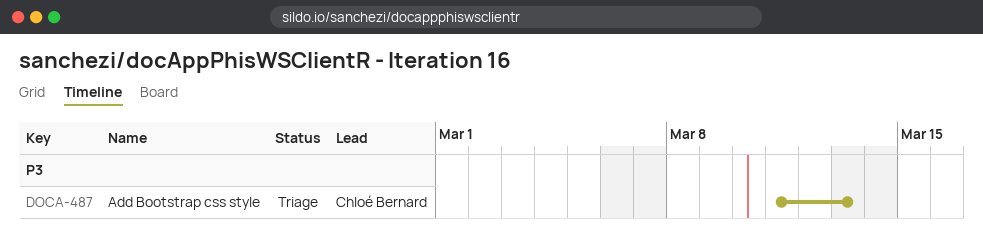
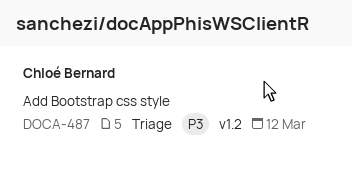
DOCA-487, due: Mar 13 -> Mar 12

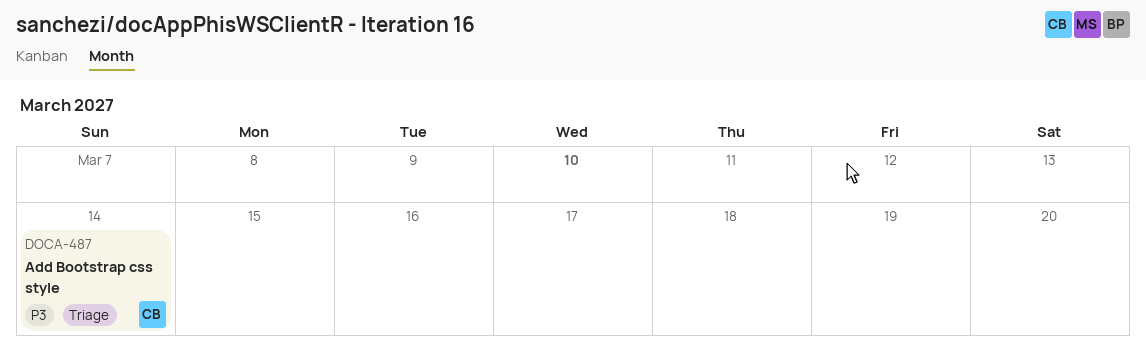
DOCA-487, due: Mar 12 -> Mar 14

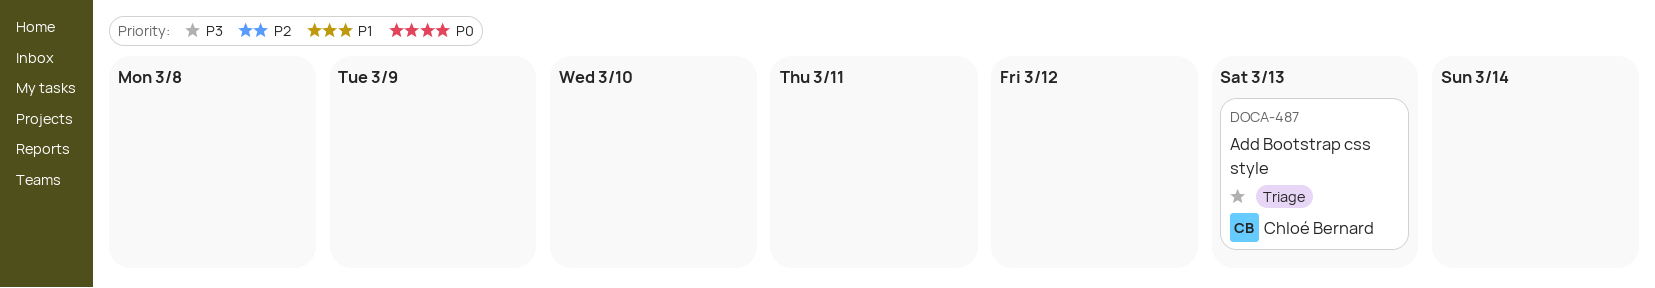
DOCA-487, due: Mar 14 -> Mar 13

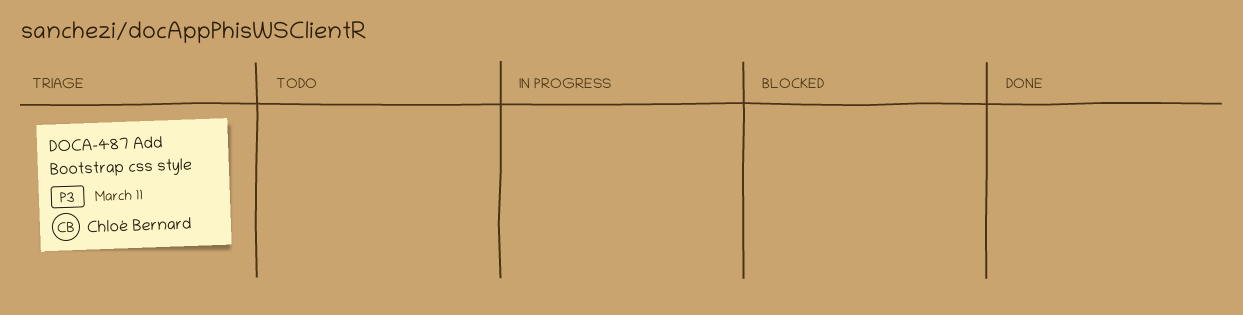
DOCA-487, due: Mar 13 -> Mar 11

